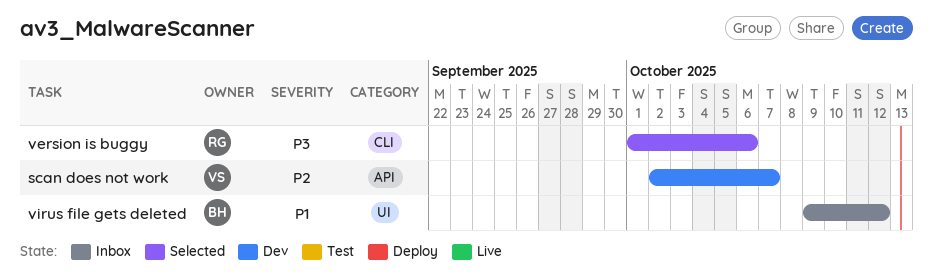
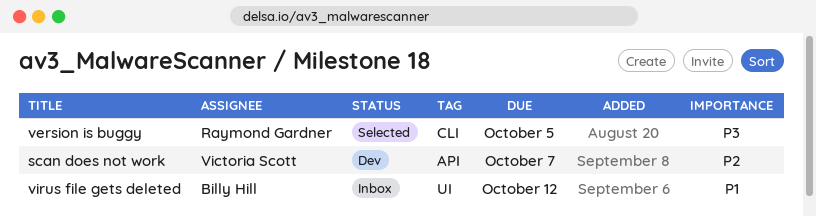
version is buggy, due: Oct 6 -> Oct 5

